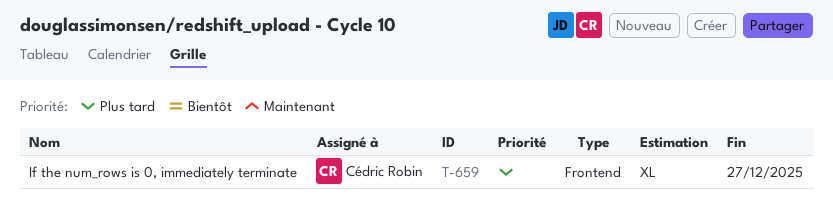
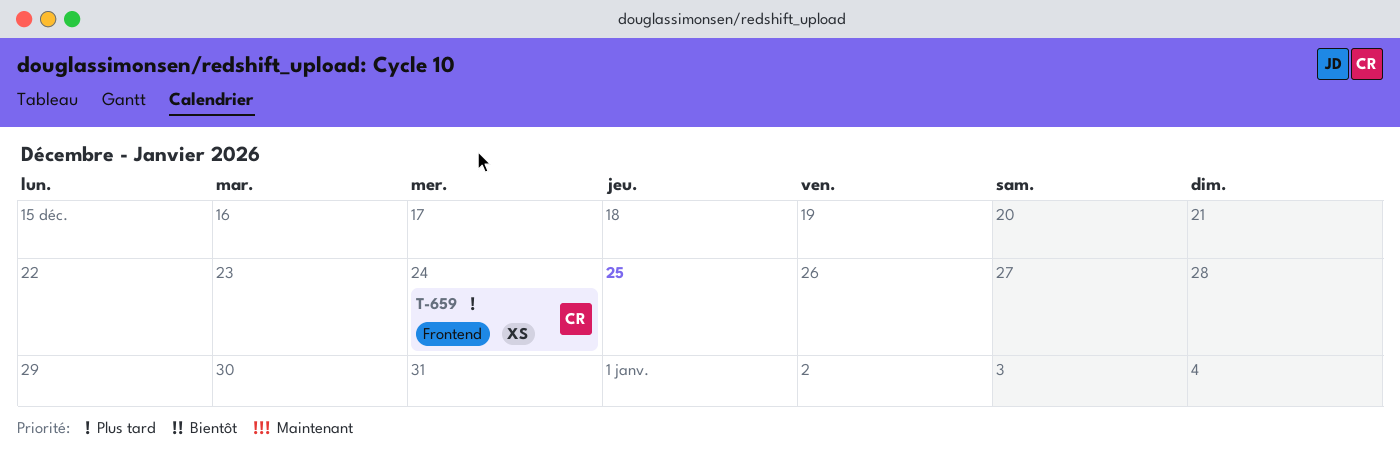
T-659, estimate: XL -> XS
T-659, due: Dec 27 -> Dec 24

